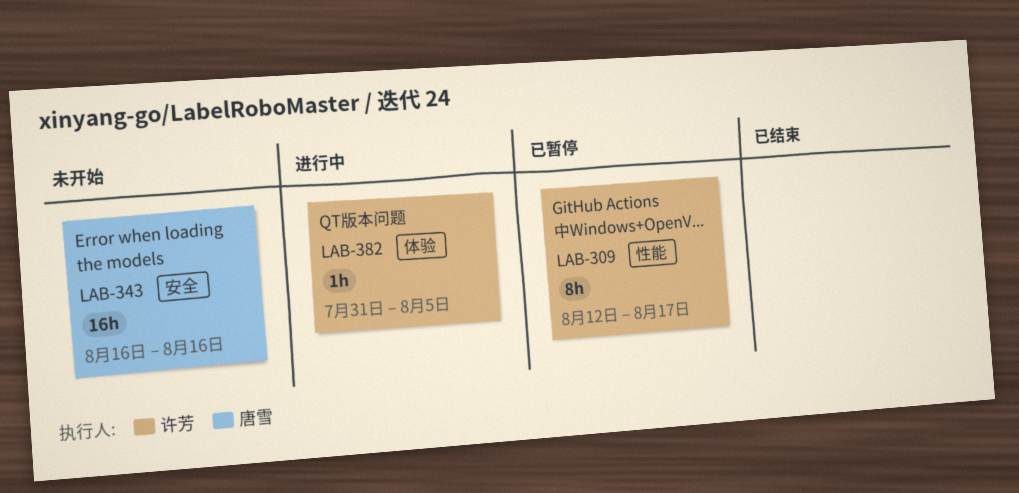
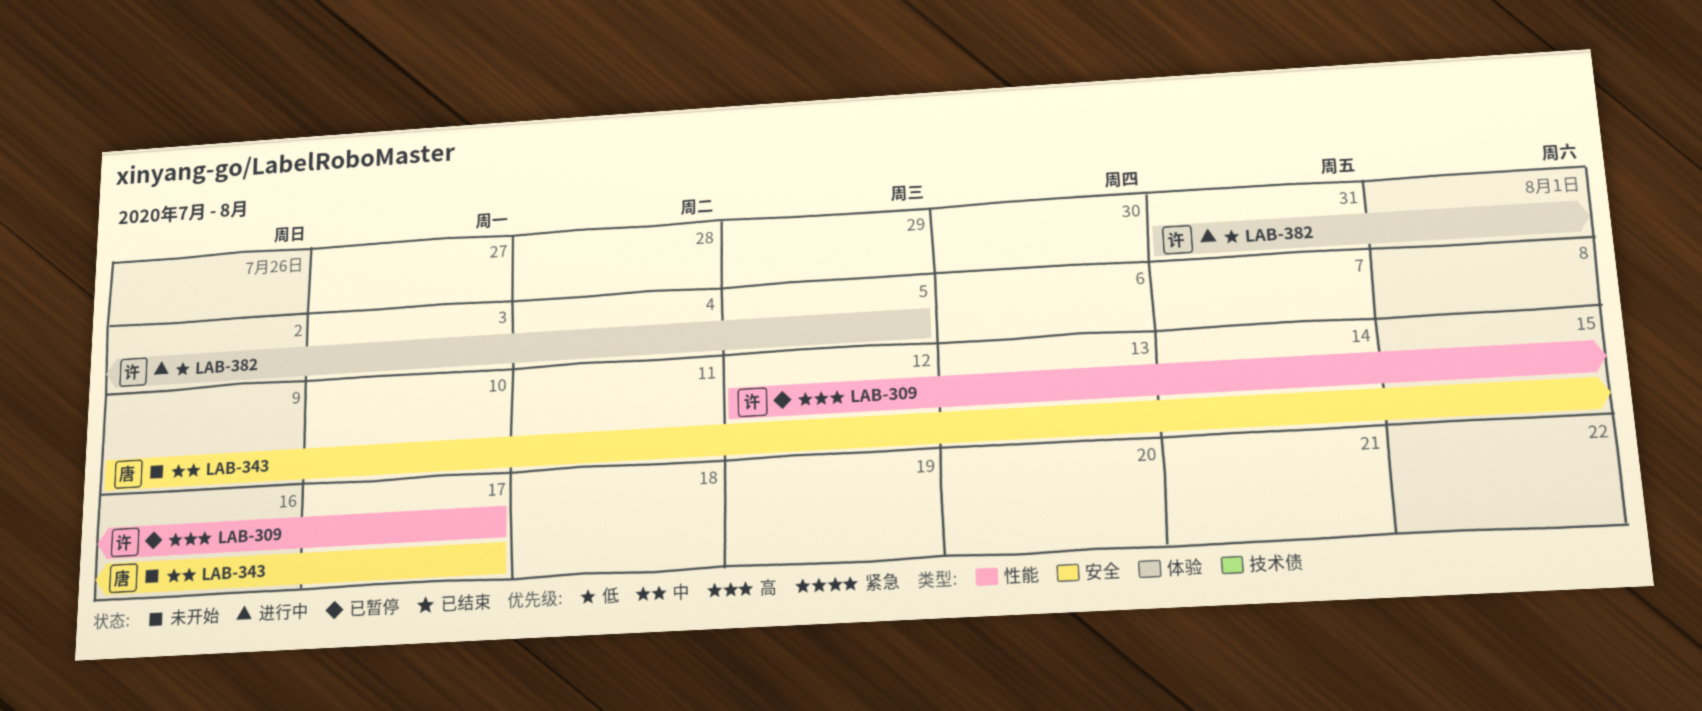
LAB-343, start: Aug 16 -> Aug 9
LAB-343, due: Aug 16 -> Aug 17

